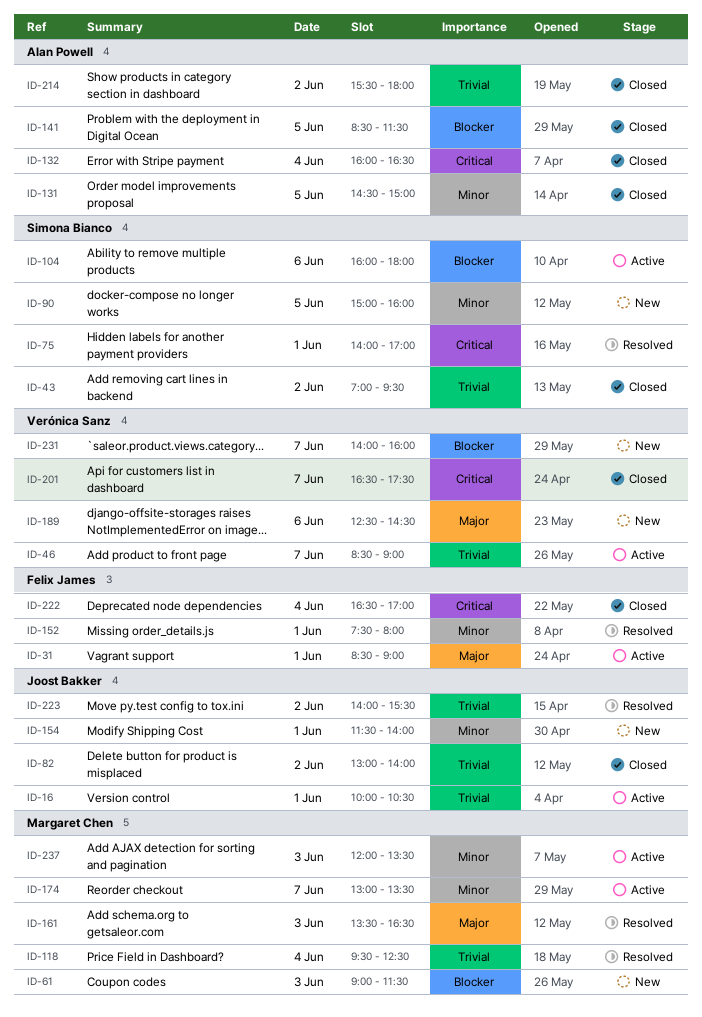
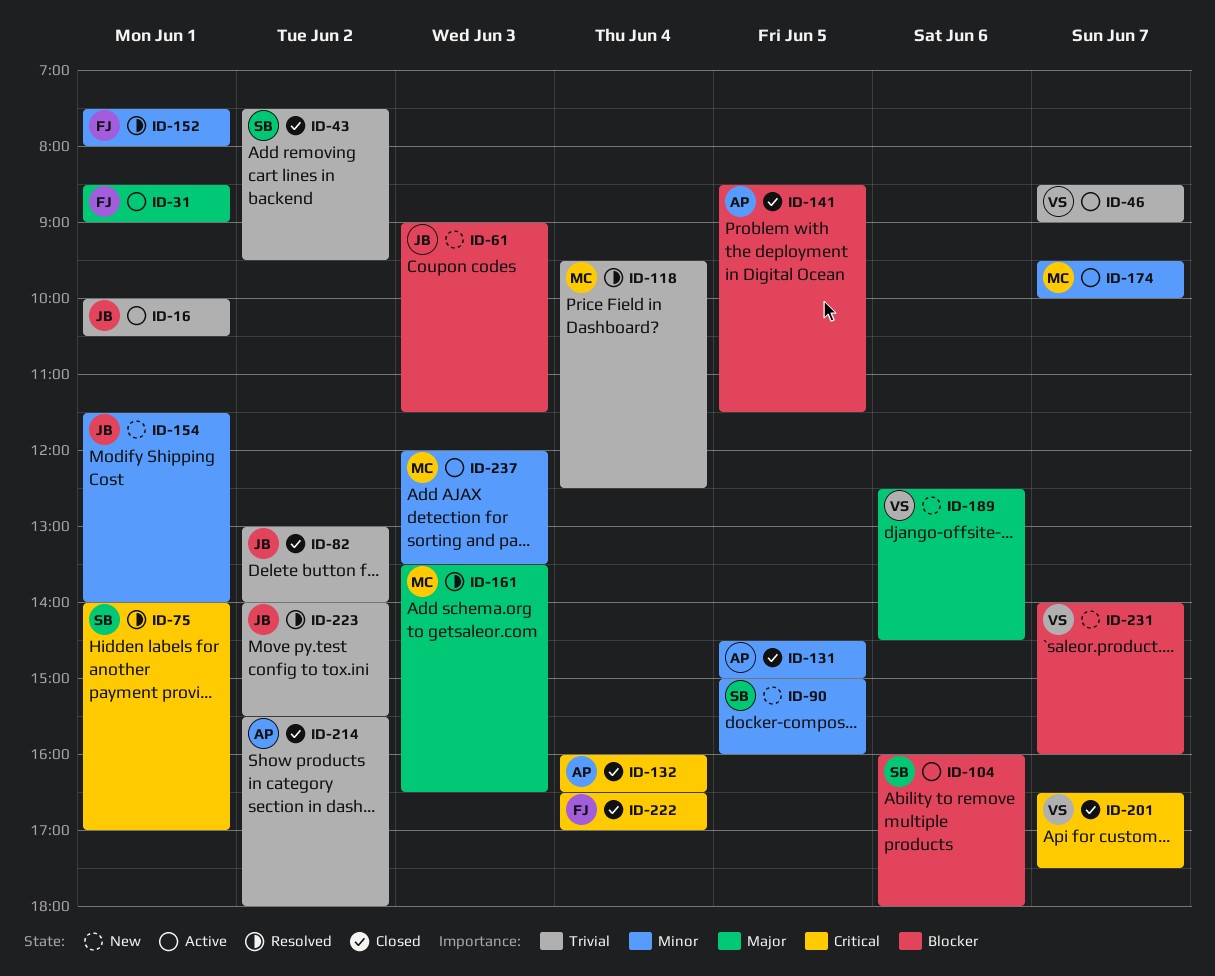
ID-43, begins: 07:00 -> 07:30
ID-61, owner: Margaret Chen -> Joost Bakker
ID-174, begins: 13:00 -> 09:30
ID-174, ends: 13:30 -> 10:00

